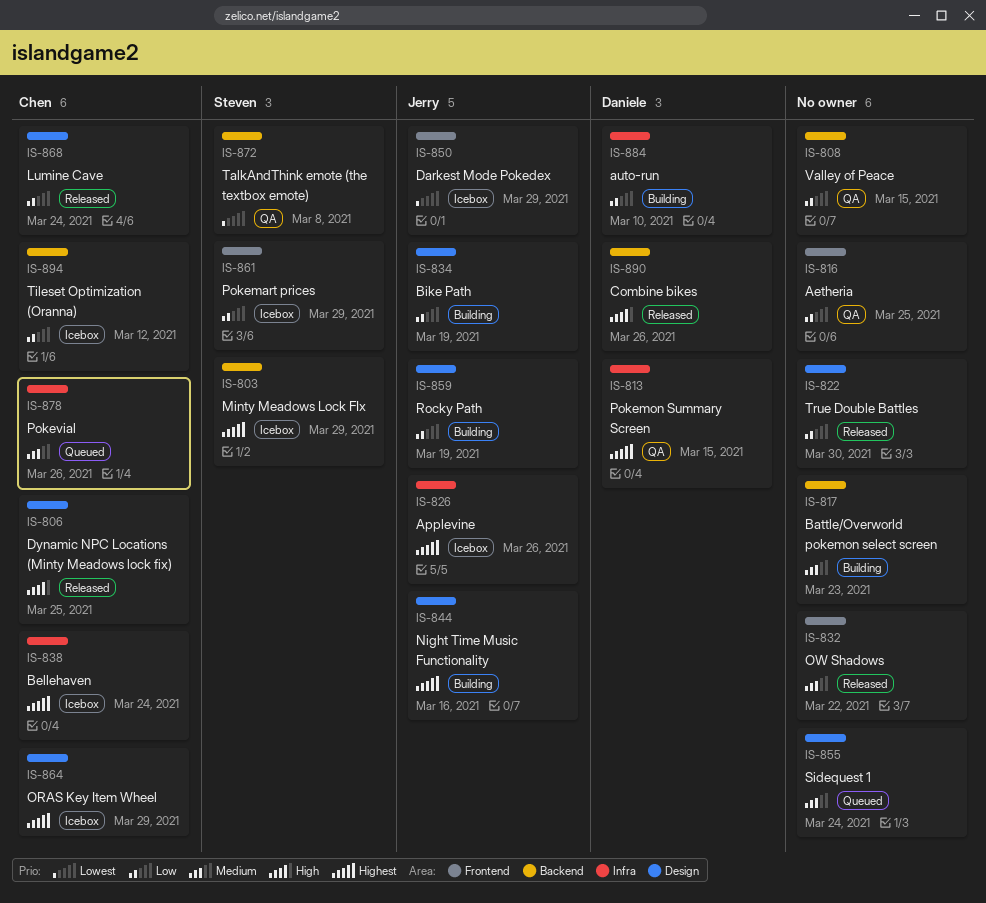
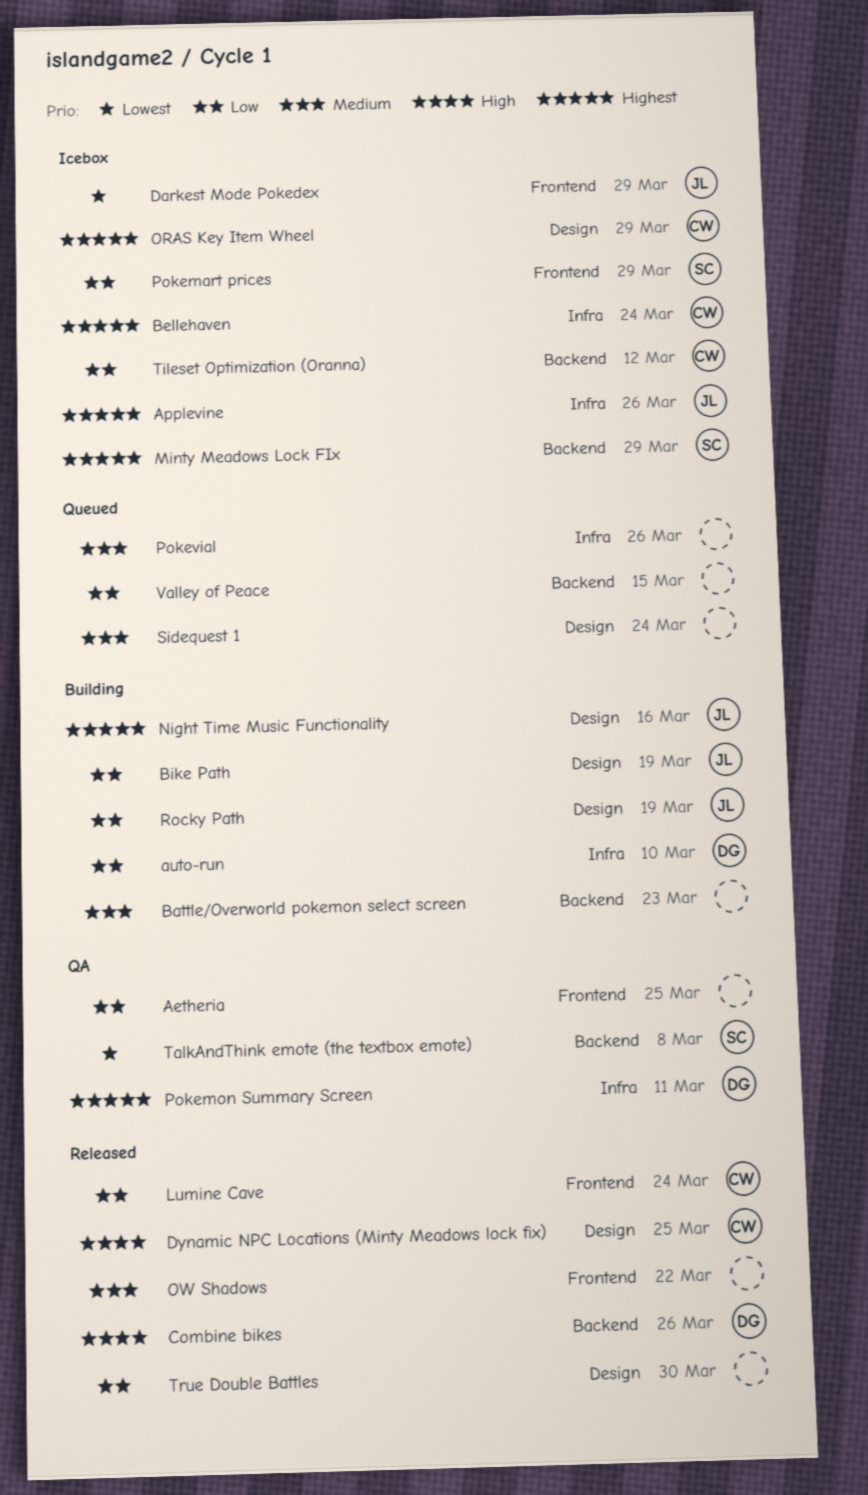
Lumine Cave, label: Design -> Frontend
Pokemon Summary Screen, due: Mar 15 -> Mar 11
Pokevial, owner: Chen -> none
Valley of Peace, status: QA -> Queued

